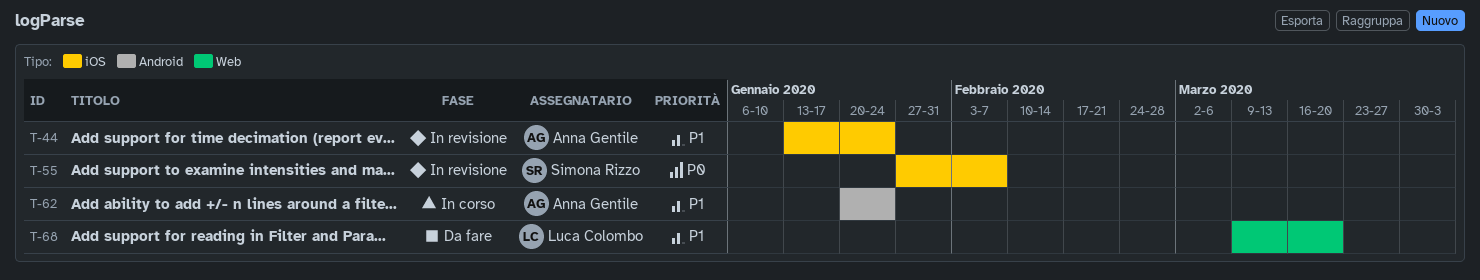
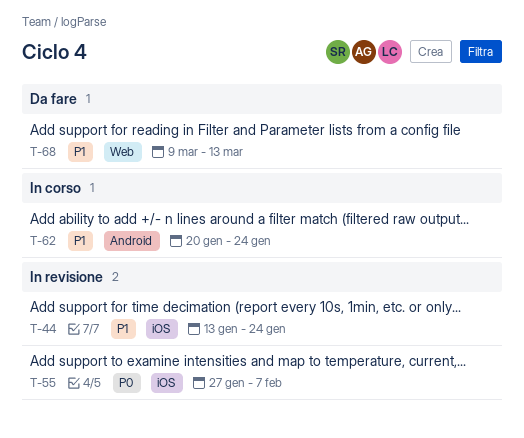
T-68, due: Mar 20 -> Mar 13

